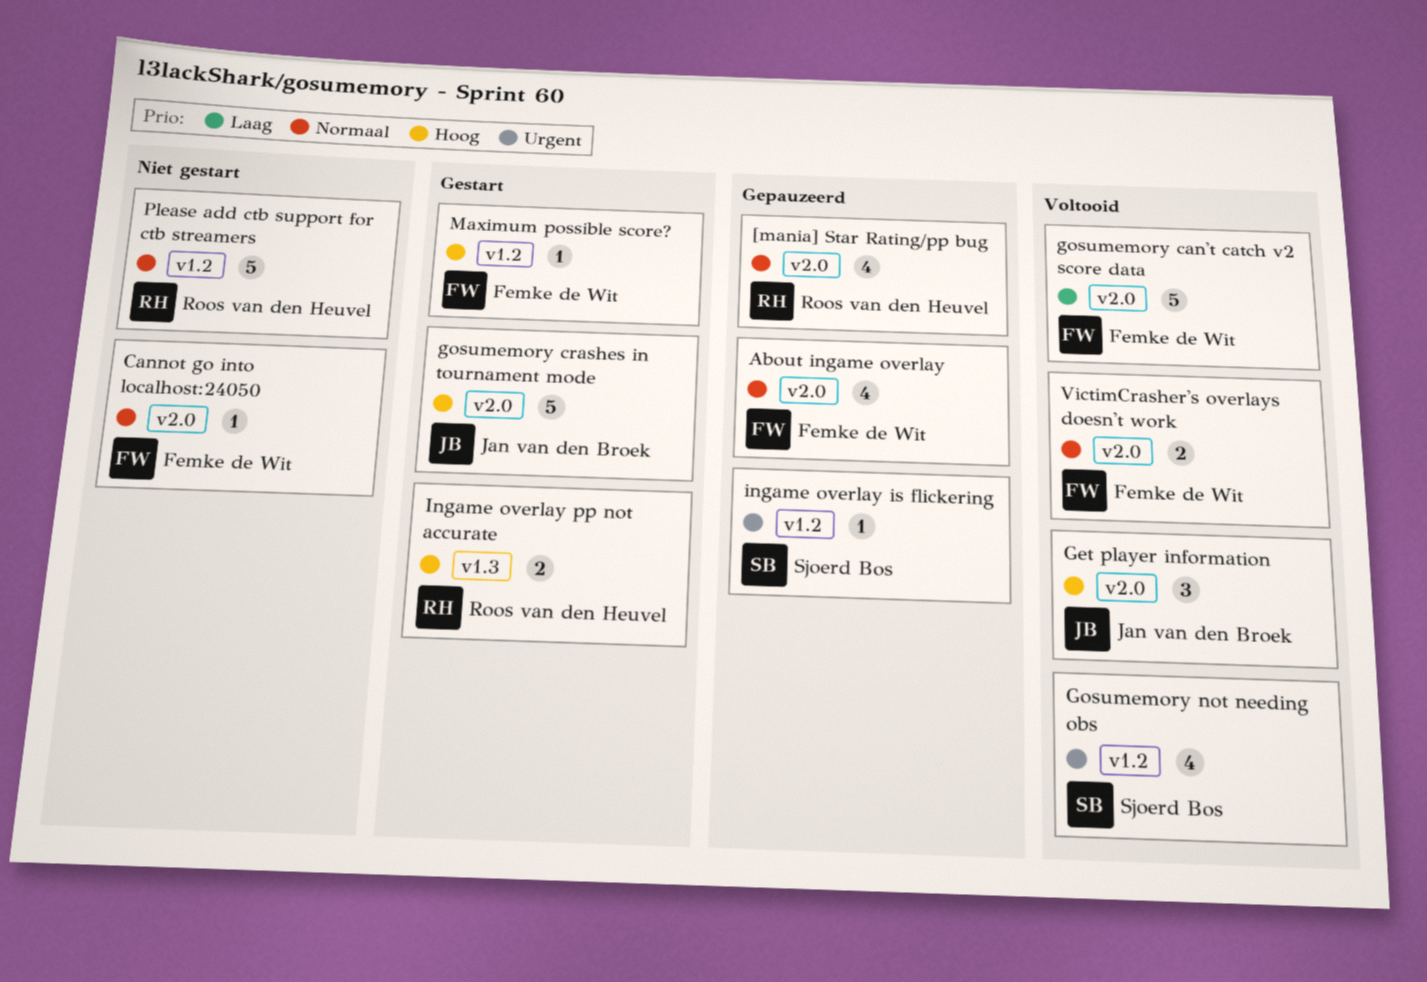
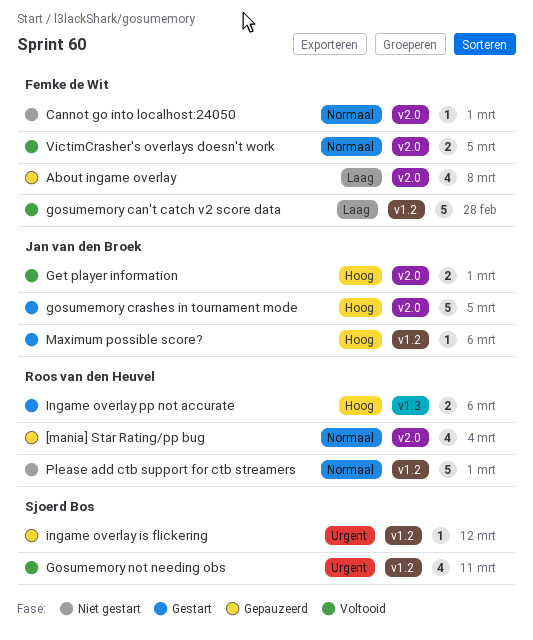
About ingame overlay, priority: Normaal -> Laag
Get player information, estimate: 3 -> 2
gosumemory can't catch v2 score data, label: v2.0 -> v1.2
Maximum possible score?, owner: Femke de Wit -> Jan van den Broek

